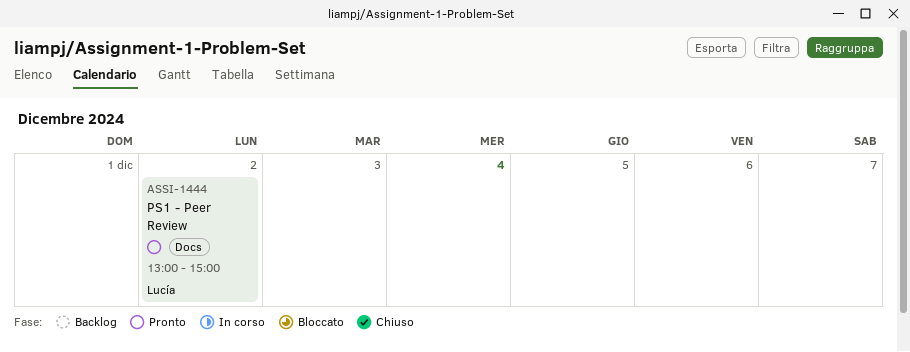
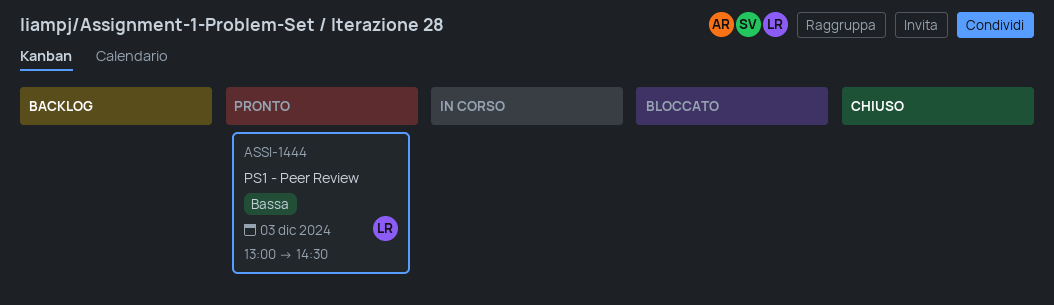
ASSI-1444, day: Dec 2 -> Dec 3
ASSI-1444, ends: 15:00 -> 14:30

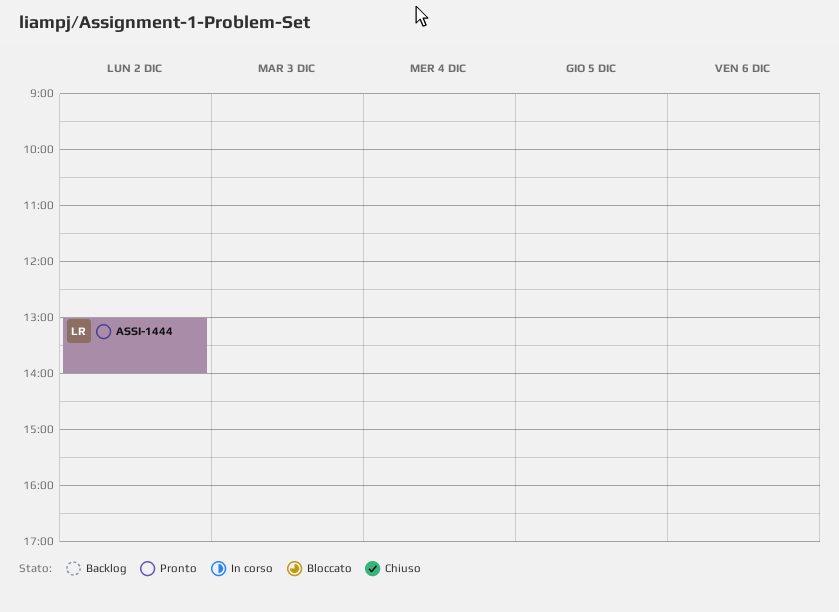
ASSI-1444, day: Dec 3 -> Dec 2
ASSI-1444, ends: 14:30 -> 14:00

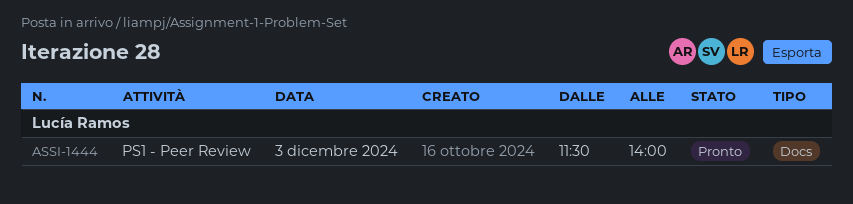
ASSI-1444, day: Dec 2 -> Dec 3
ASSI-1444, begins: 13:00 -> 11:30

